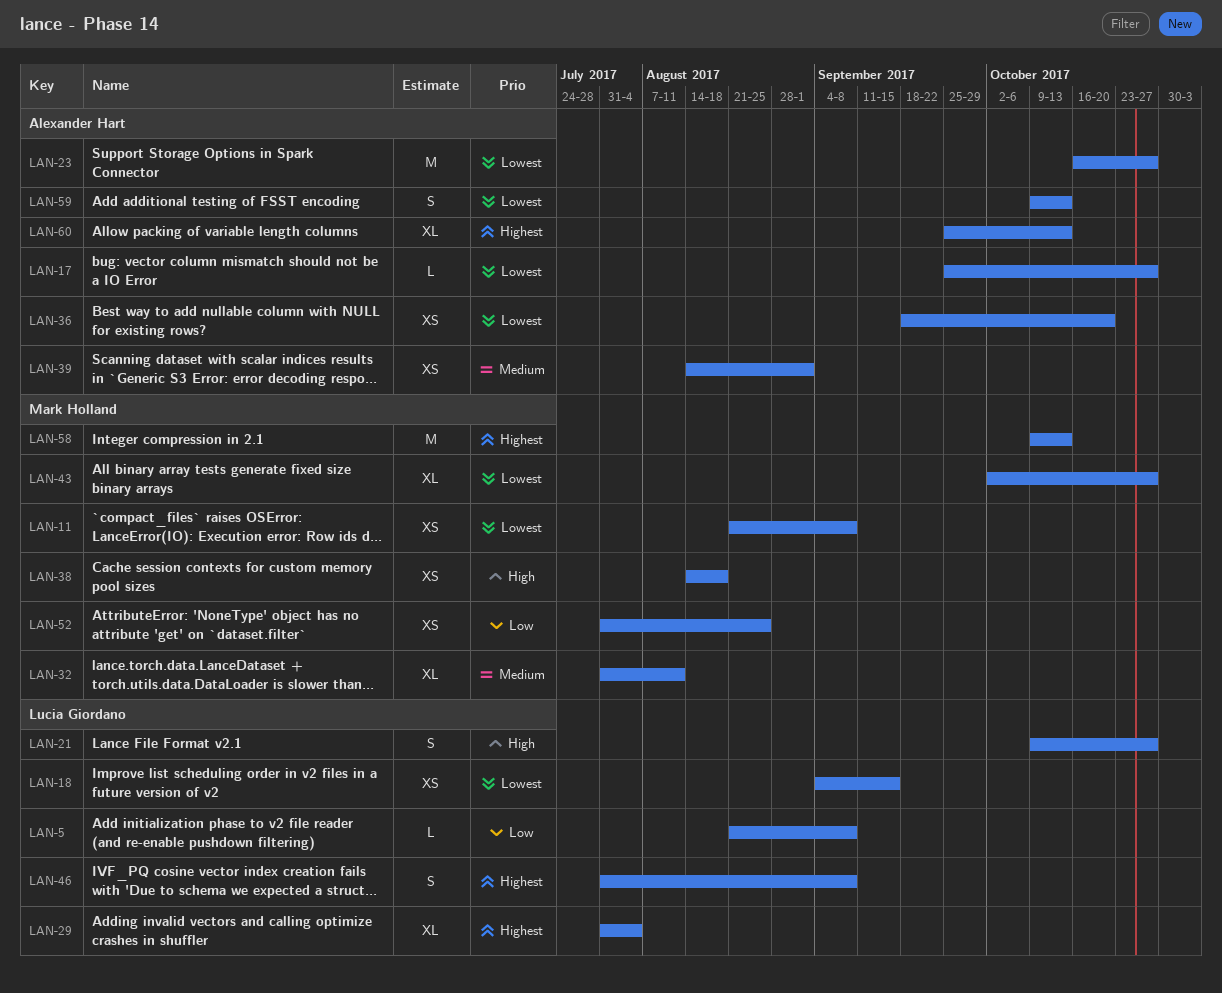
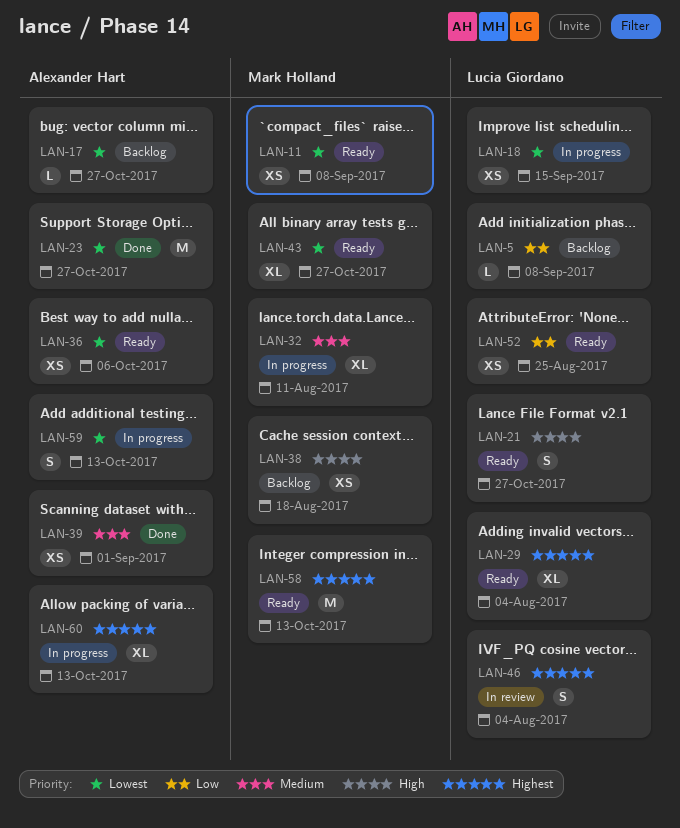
LAN-36, due: Oct 20 -> Oct 6
LAN-46, due: Sep 8 -> Aug 4
LAN-52, owner: Mark Holland -> Lucia Giordano

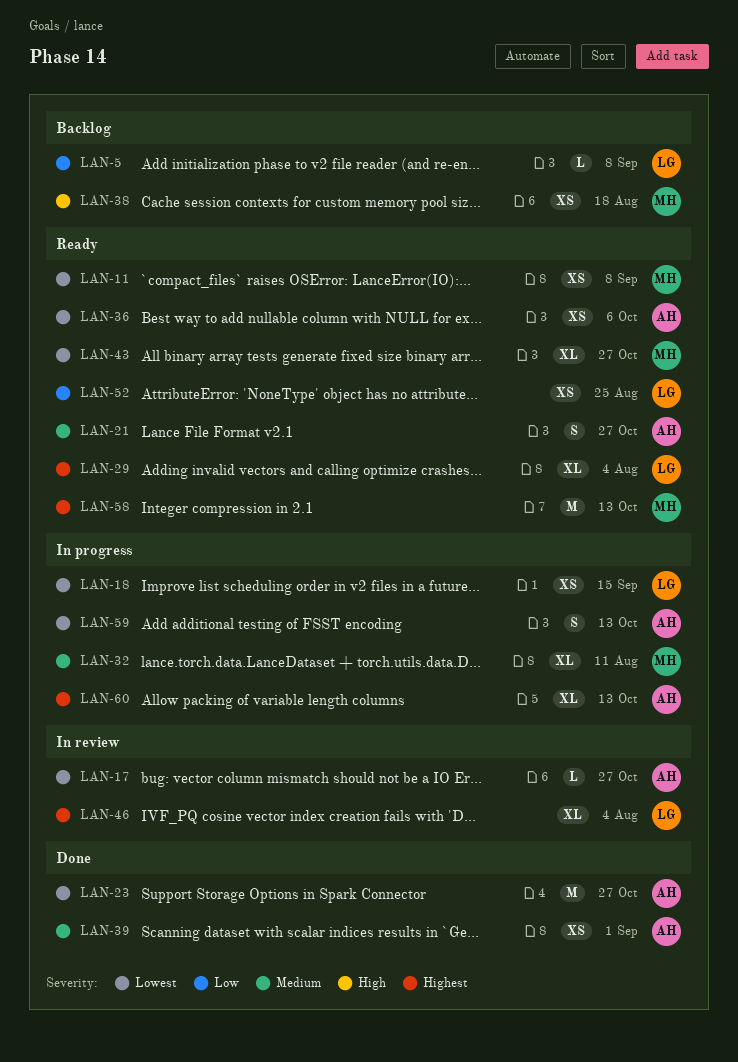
LAN-17, status: Backlog -> In review
LAN-21, owner: Lucia Giordano -> Alexander Hart
LAN-21, priority: High -> Medium
LAN-46, estimate: S -> XL

